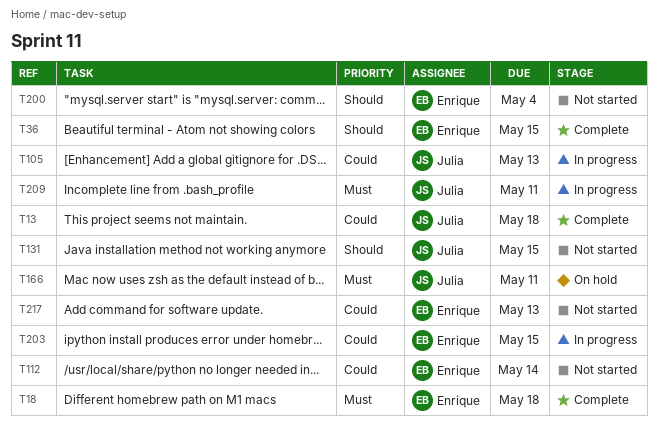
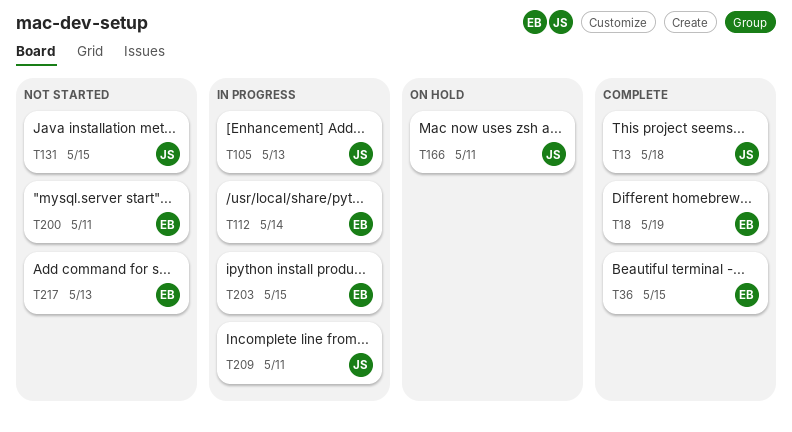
T18, due: May 18 -> May 19
T112, status: Not started -> In progress
T200, due: May 4 -> May 11

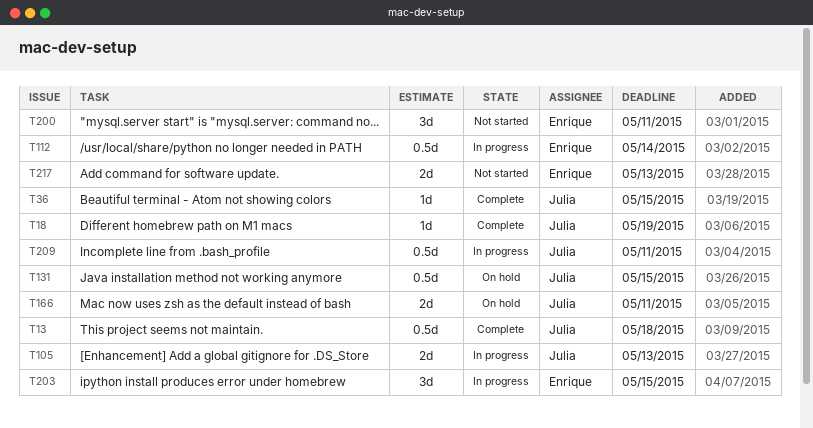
T18, owner: Enrique -> Julia
T36, owner: Enrique -> Julia
T131, status: Not started -> On hold

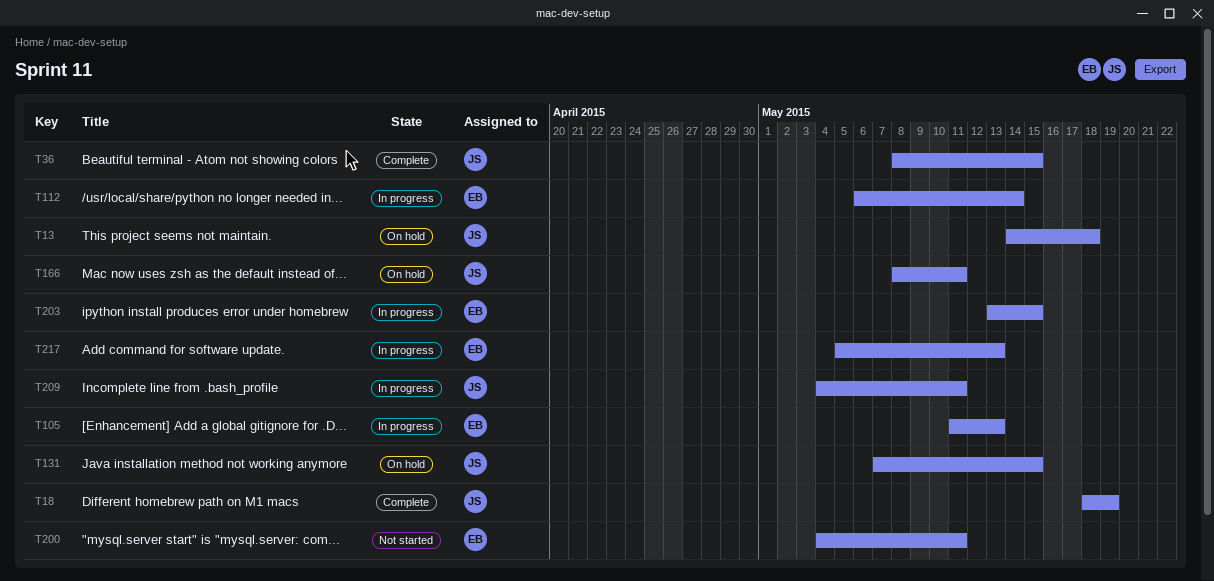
T13, status: Complete -> On hold
T105, owner: Julia -> Enrique
T217, status: Not started -> In progress

